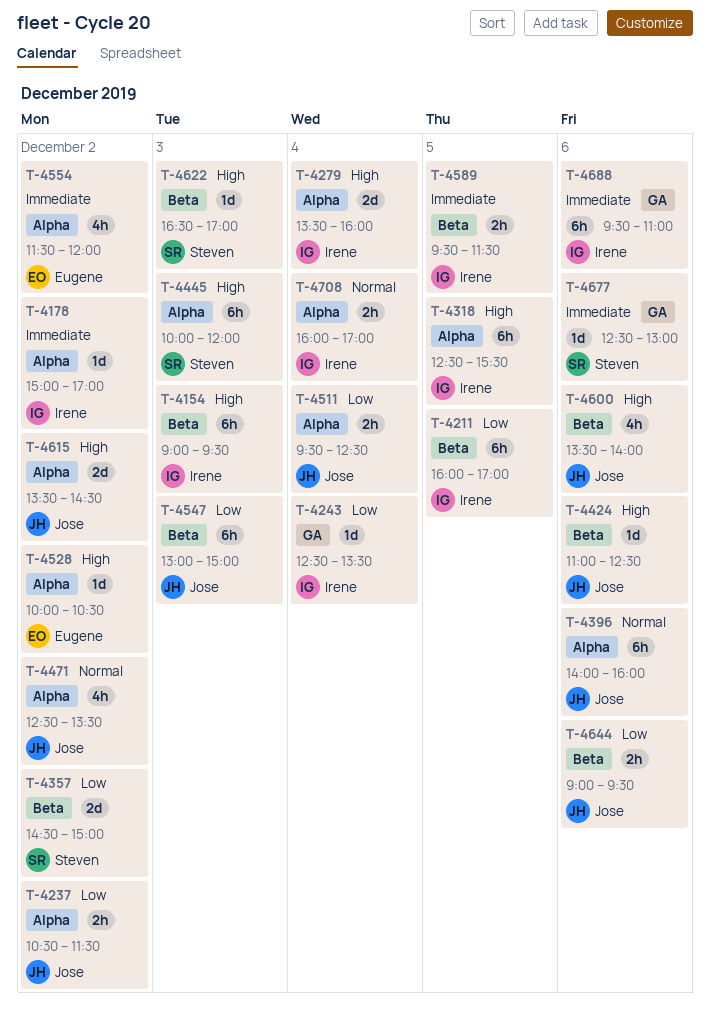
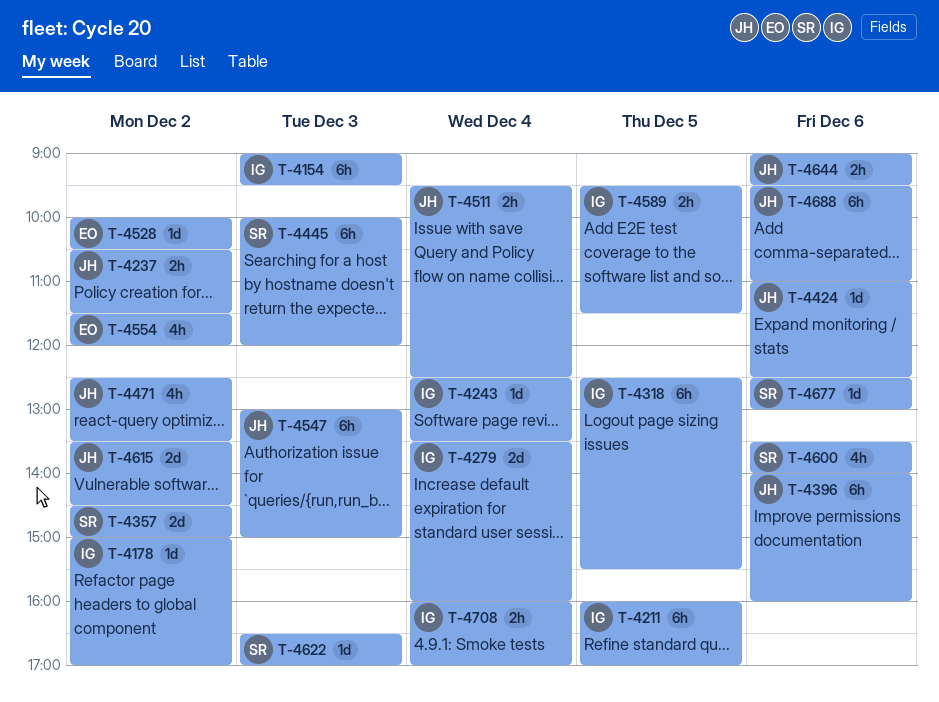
T-4600, owner: Jose -> Steven
T-4688, owner: Irene -> Jose

